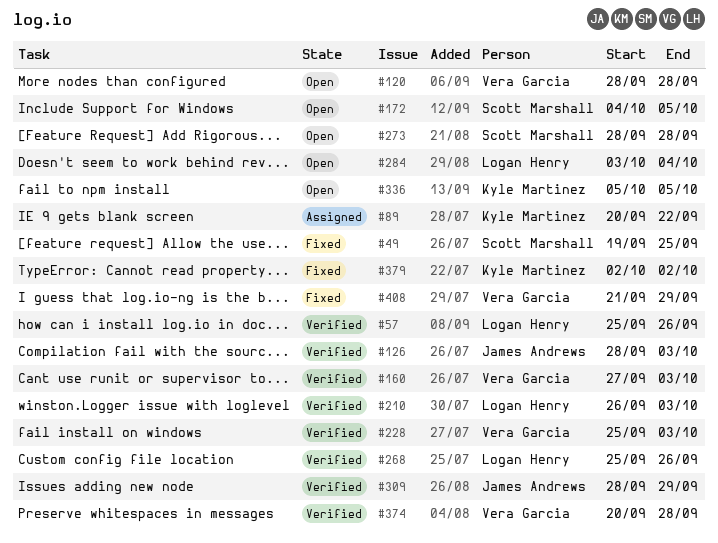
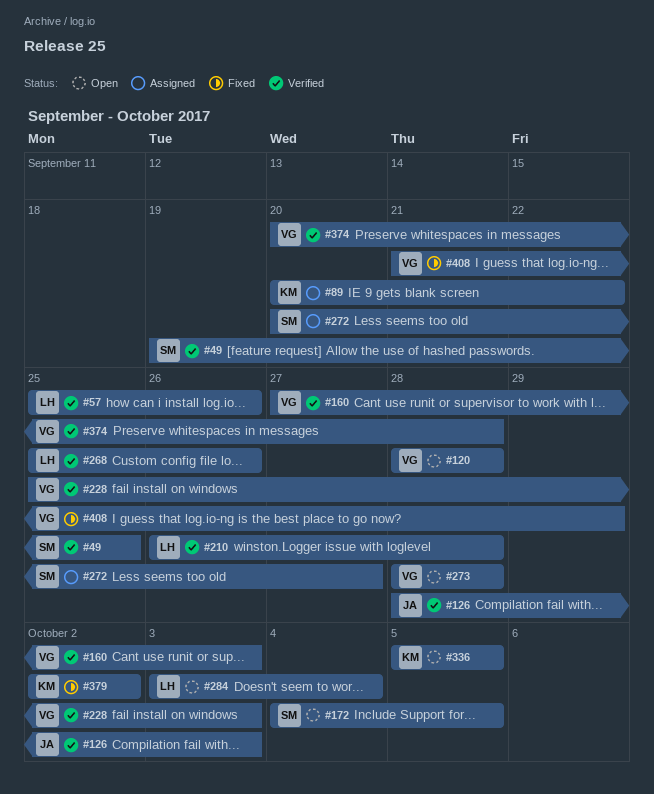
#49, status: Fixed -> Verified
#210, due: Oct 3 -> Sep 28
#272: none -> present
#273, owner: Scott Marshall -> Vera Garcia
#309: present -> none

